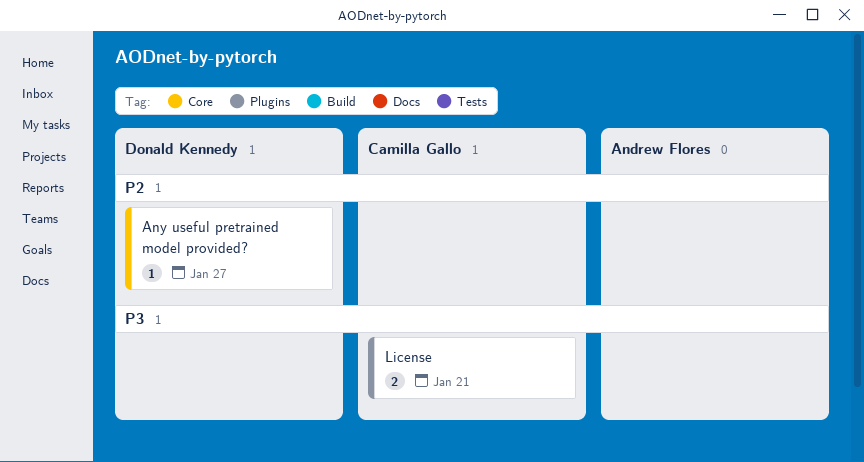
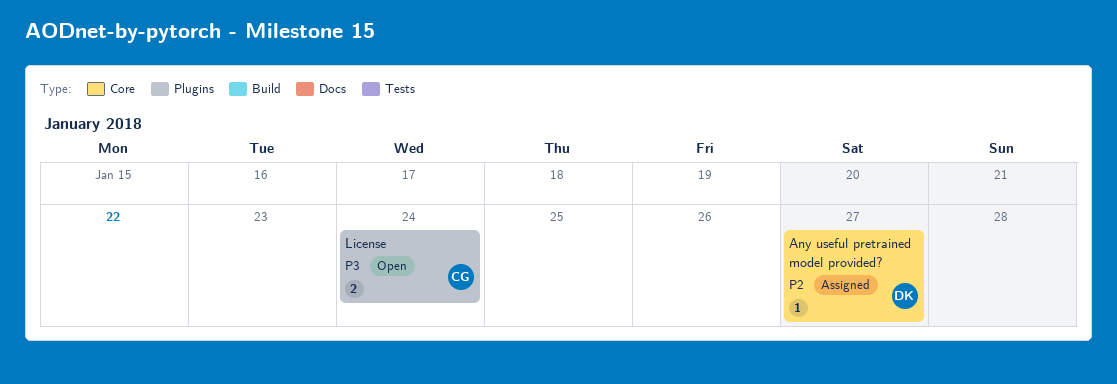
License, due: Jan 21 -> Jan 24

